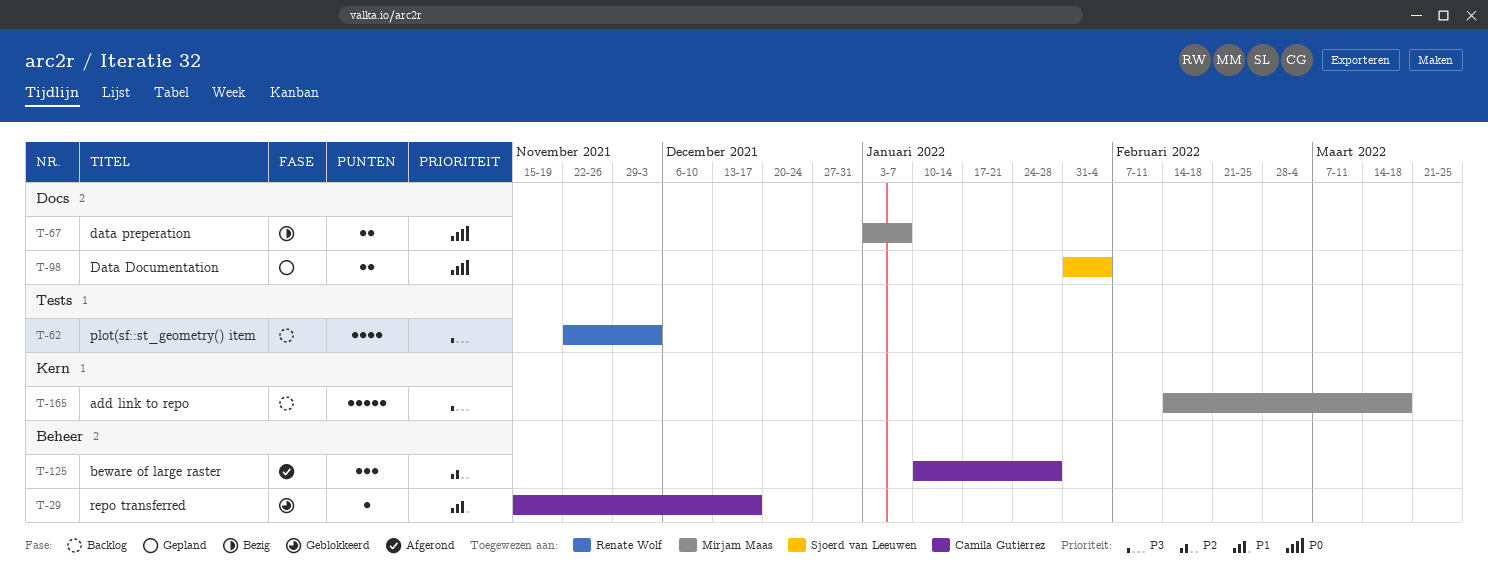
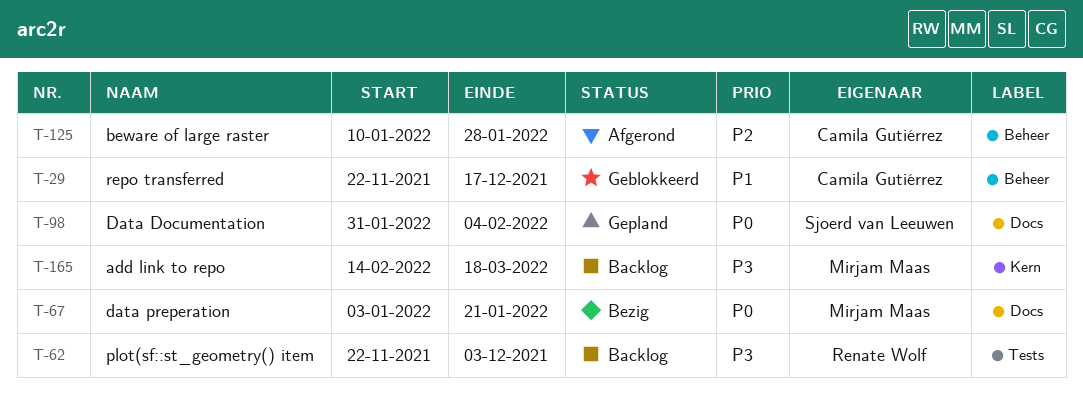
T-29, start: Nov 15 -> Nov 22
T-67, due: Jan 7 -> Jan 21

